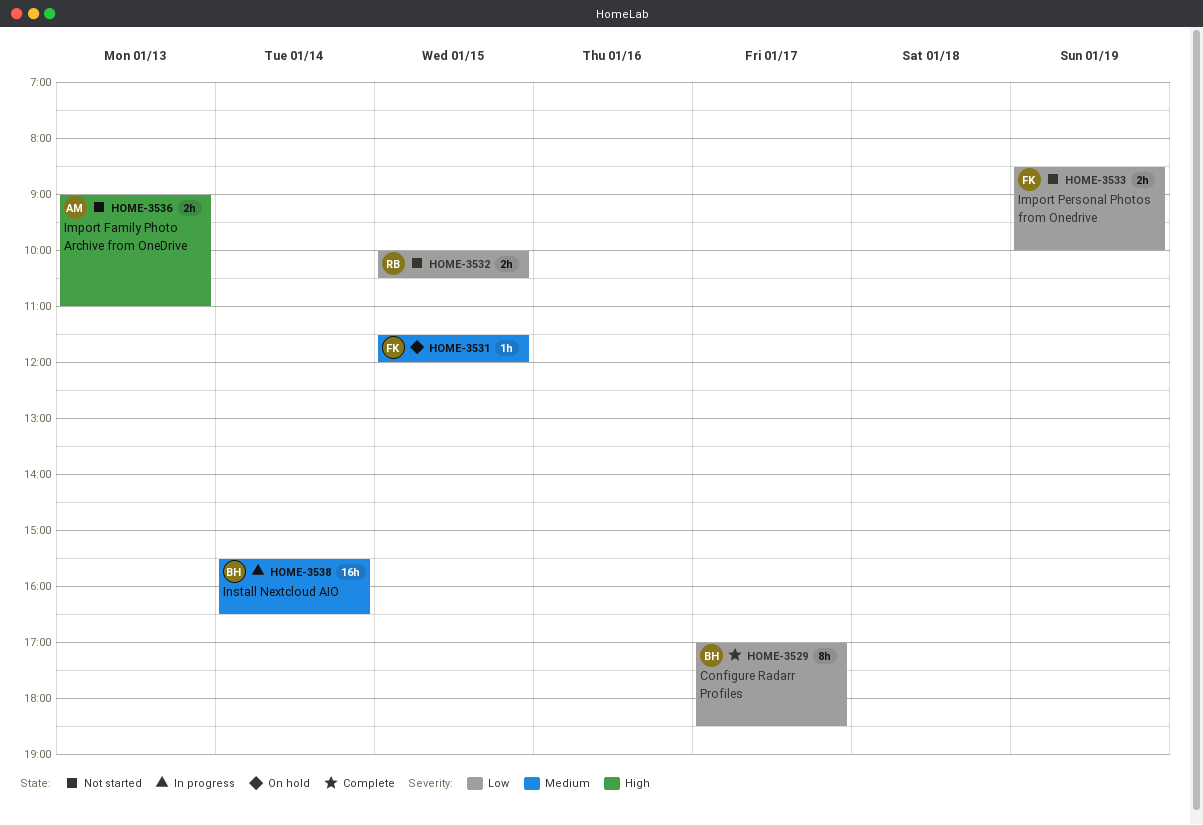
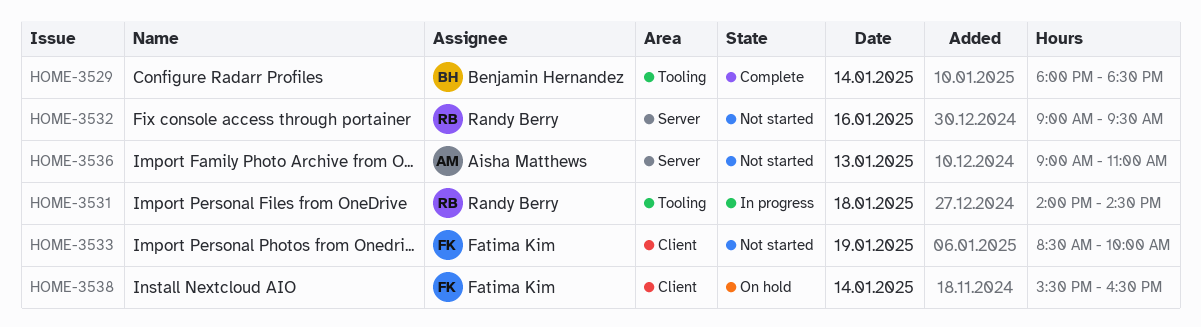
HOME-3529, day: Jan 17 -> Jan 14
HOME-3529, begins: 17:00 -> 18:00
HOME-3531, status: On hold -> In progress
HOME-3531, owner: Fatima Kim -> Randy Berry
HOME-3531, day: Jan 15 -> Jan 18
HOME-3531, begins: 11:30 -> 14:00
HOME-3531, ends: 12:00 -> 14:30
HOME-3532, day: Jan 15 -> Jan 16
HOME-3532, begins: 10:00 -> 09:00
HOME-3532, ends: 10:30 -> 09:30
HOME-3538, status: In progress -> On hold
HOME-3538, owner: Benjamin Hernandez -> Fatima Kim

